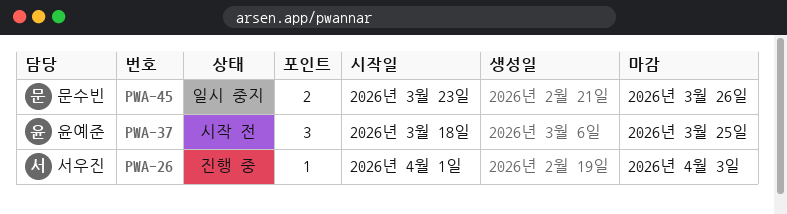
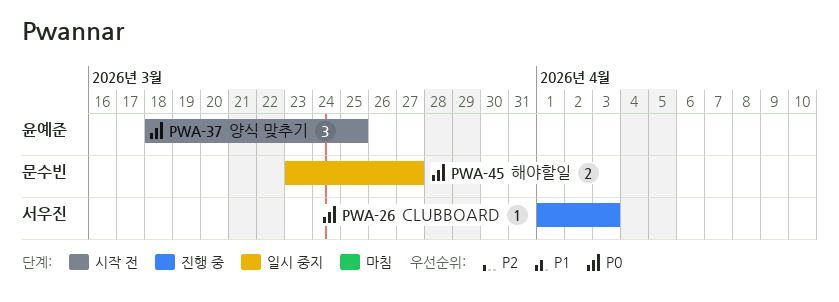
PWA-45, due: Mar 26 -> Mar 27

